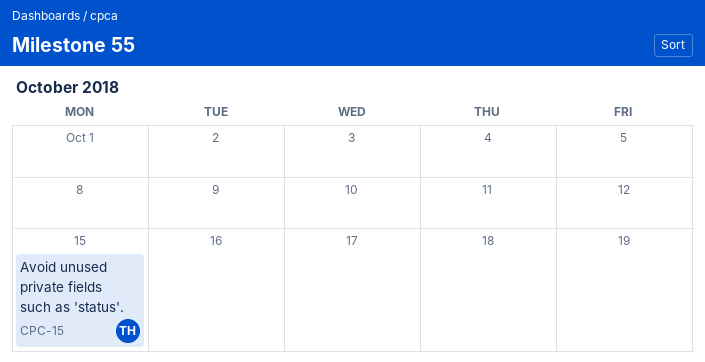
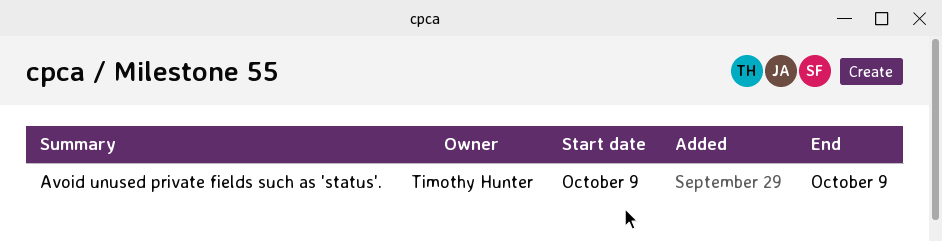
Avoid unused private fields such as 'status'., due: Oct 15 -> Oct 9

